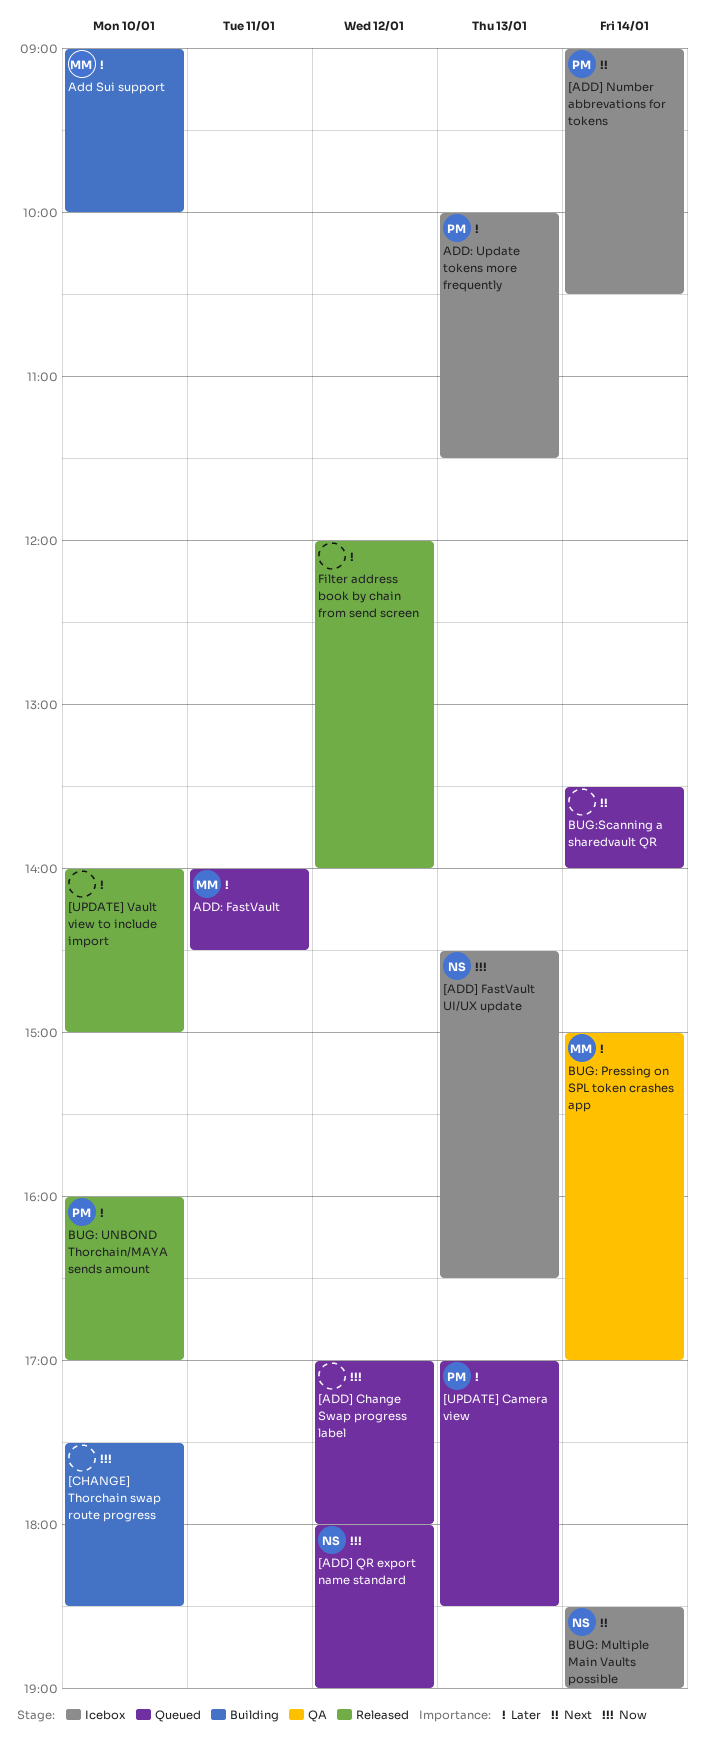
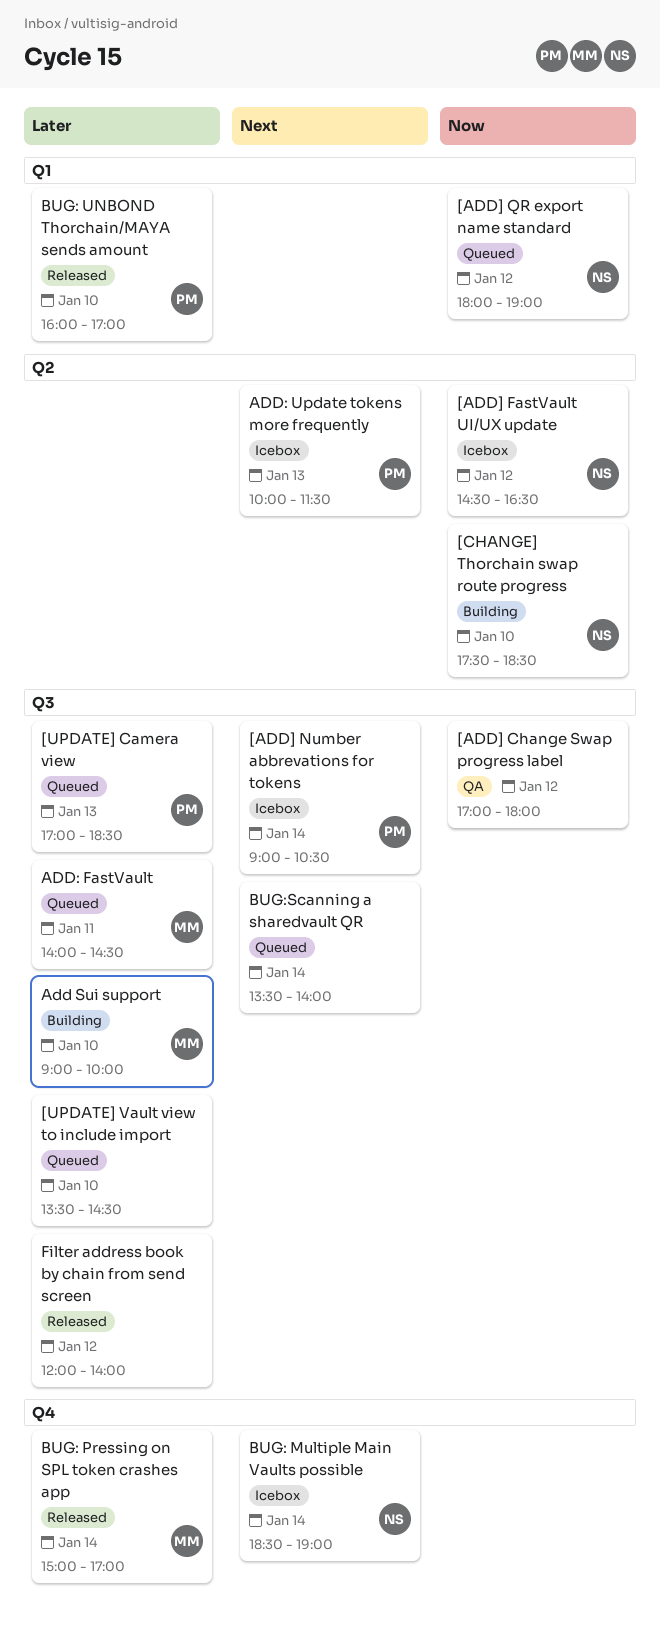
[ADD] Change Swap progress label, status: Queued -> QA
[ADD] FastVault UI/UX update, day: Jan 13 -> Jan 12
[CHANGE] Thorchain swap route progress, owner: none -> NS
[UPDATE] Vault view to include import, status: Released -> Queued
[UPDATE] Vault view to include import, begins: 14:00 -> 13:30
[UPDATE] Vault view to include import, ends: 15:00 -> 14:30
ADD: Update tokens more frequently, priority: Later -> Next
BUG: Pressing on SPL token crashes app, status: QA -> Released

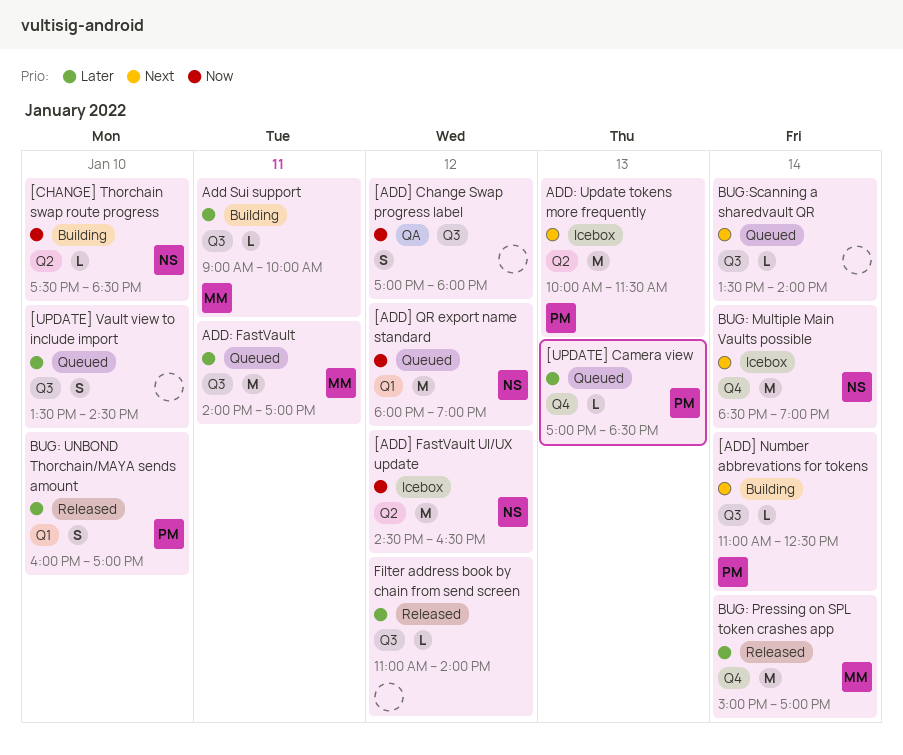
[ADD] Number abbrevations for tokens, status: Icebox -> Building
[ADD] Number abbrevations for tokens, begins: 09:00 -> 11:00
[ADD] Number abbrevations for tokens, ends: 10:30 -> 12:30
[UPDATE] Camera view, label: Q3 -> Q4
Add Sui support, day: Jan 10 -> Jan 11
ADD: FastVault, ends: 14:30 -> 17:00
Filter address book by chain from send screen, begins: 12:00 -> 11:00

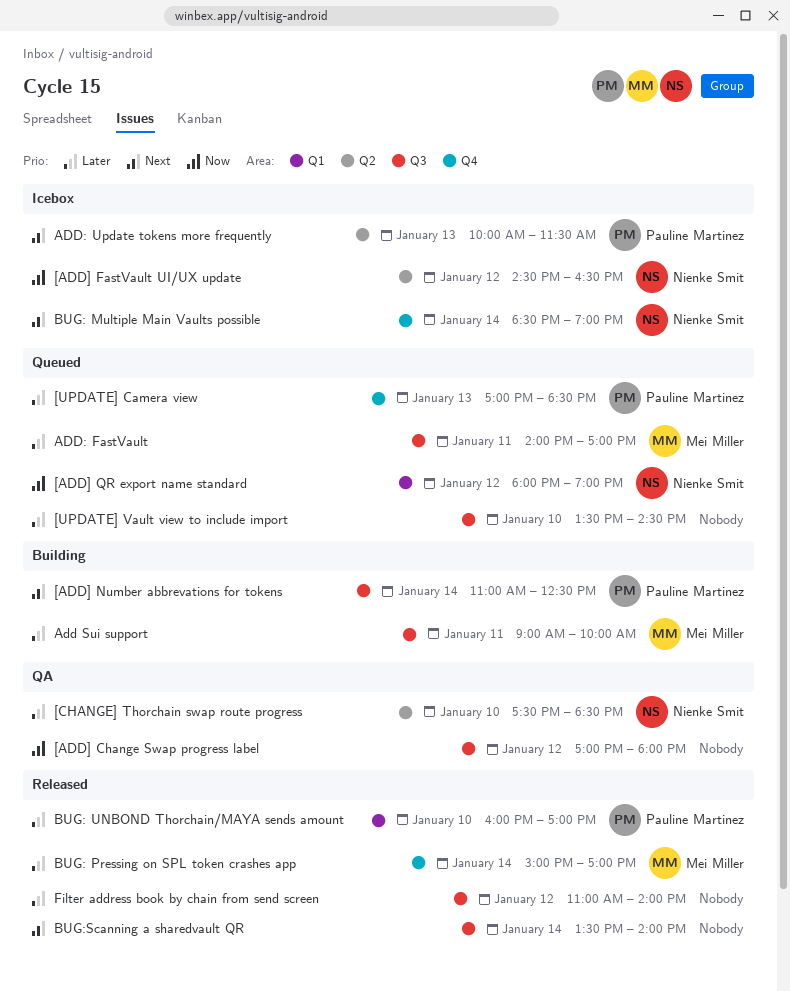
[CHANGE] Thorchain swap route progress, status: Building -> QA
[CHANGE] Thorchain swap route progress, priority: Now -> Later
BUG:Scanning a sharedvault QR, status: Queued -> Released

